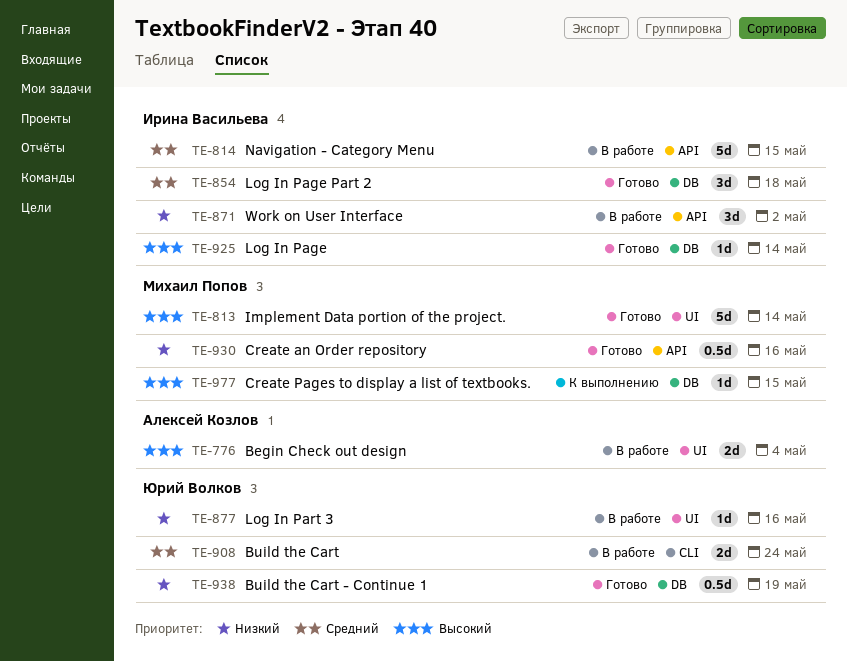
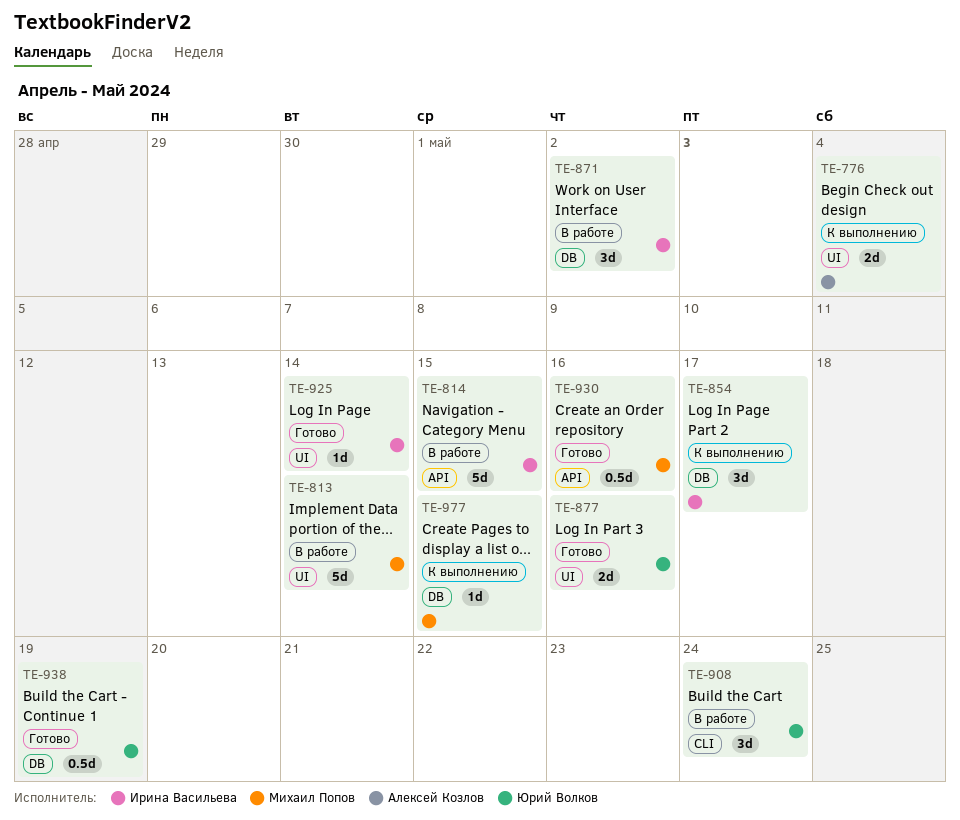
TE-776, status: В работе -> К выполнению
TE-813, status: Готово -> В работе
TE-854, status: Готово -> К выполнению
TE-854, due: May 18 -> May 17
TE-871, label: API -> DB
TE-877, status: В работе -> Готово
TE-877, estimate: 1d -> 2d
TE-908, estimate: 2d -> 3d
TE-925, label: DB -> UI

